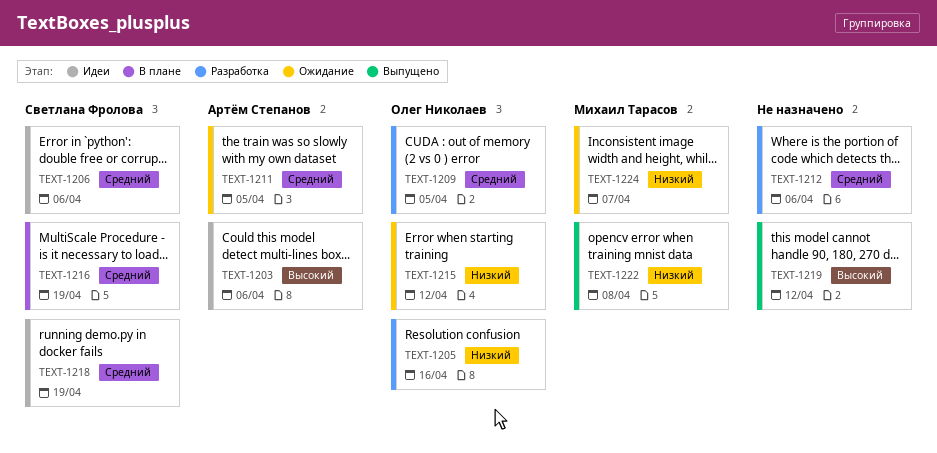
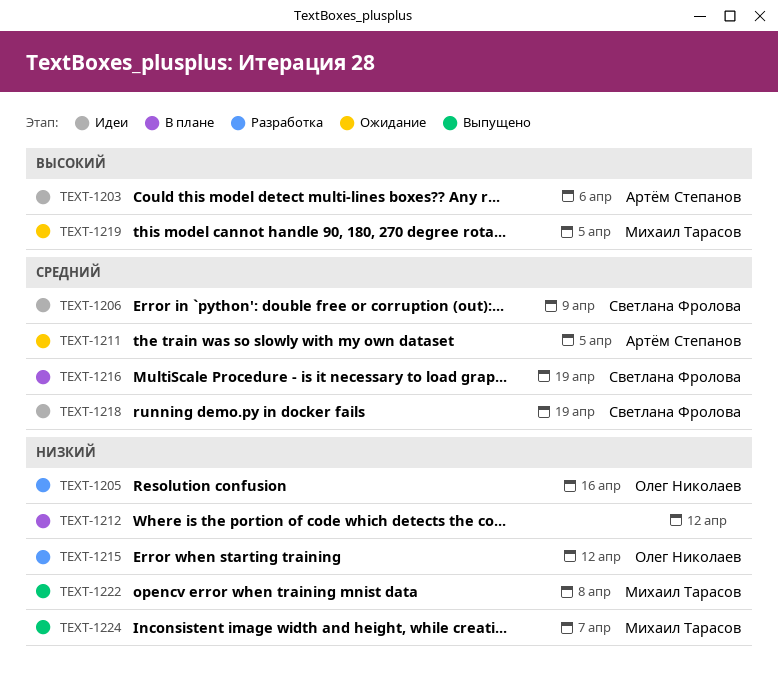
TEXT-1206, due: Apr 6 -> Apr 9
TEXT-1209: present -> none
TEXT-1212, status: Разработка -> В плане
TEXT-1212, priority: Средний -> Низкий
TEXT-1212, due: Apr 6 -> Apr 12
TEXT-1215, status: Ожидание -> Разработка
TEXT-1219, status: Выпущено -> Ожидание
TEXT-1219, owner: none -> Михаил Тарасов
TEXT-1219, due: Apr 12 -> Apr 5
TEXT-1224, status: Ожидание -> Выпущено

